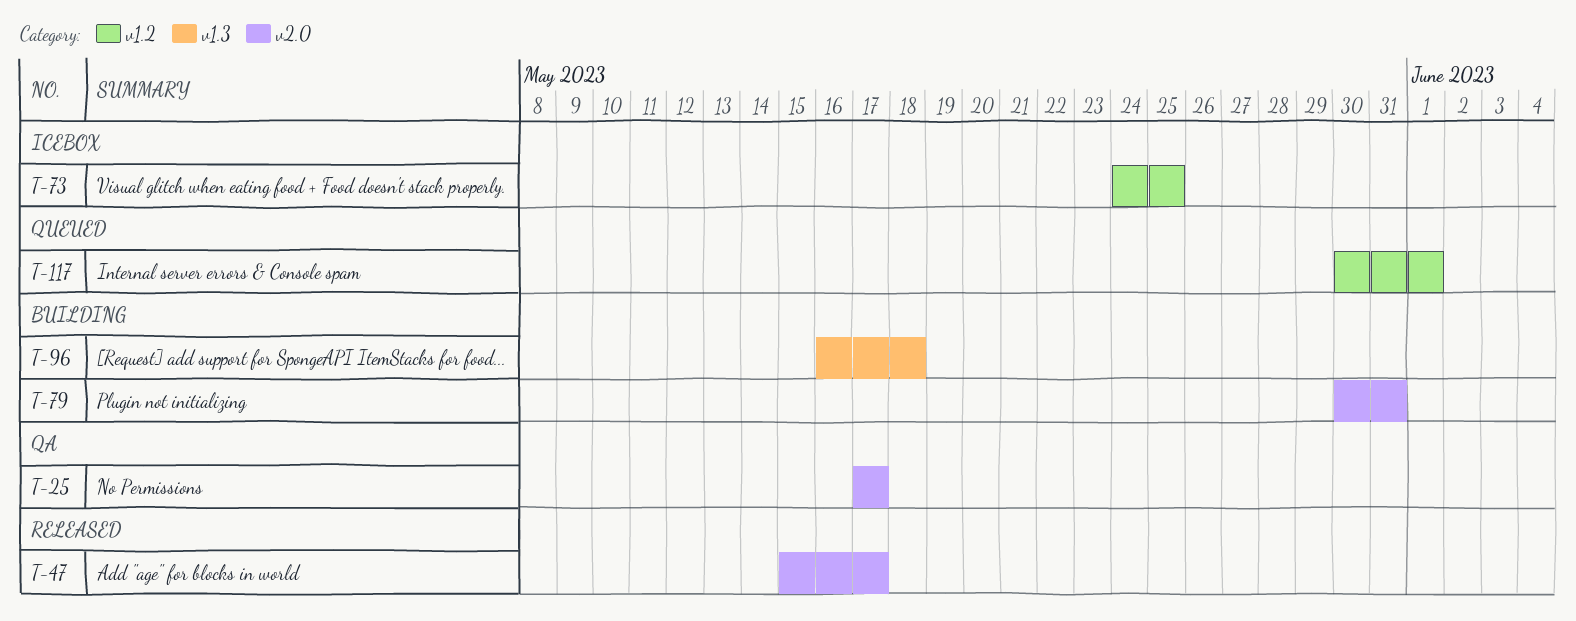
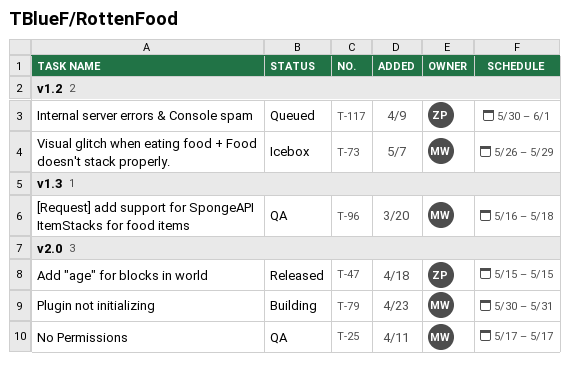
T-47, due: May 17 -> May 15
T-73, start: May 24 -> May 26
T-73, due: May 25 -> May 29
T-96, status: Building -> QA

